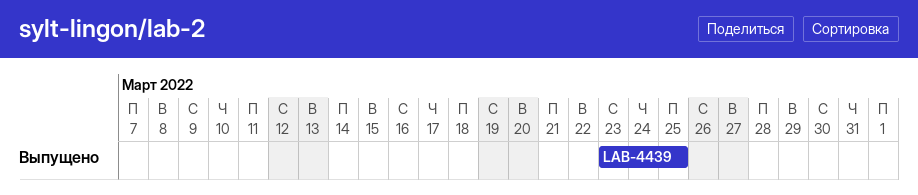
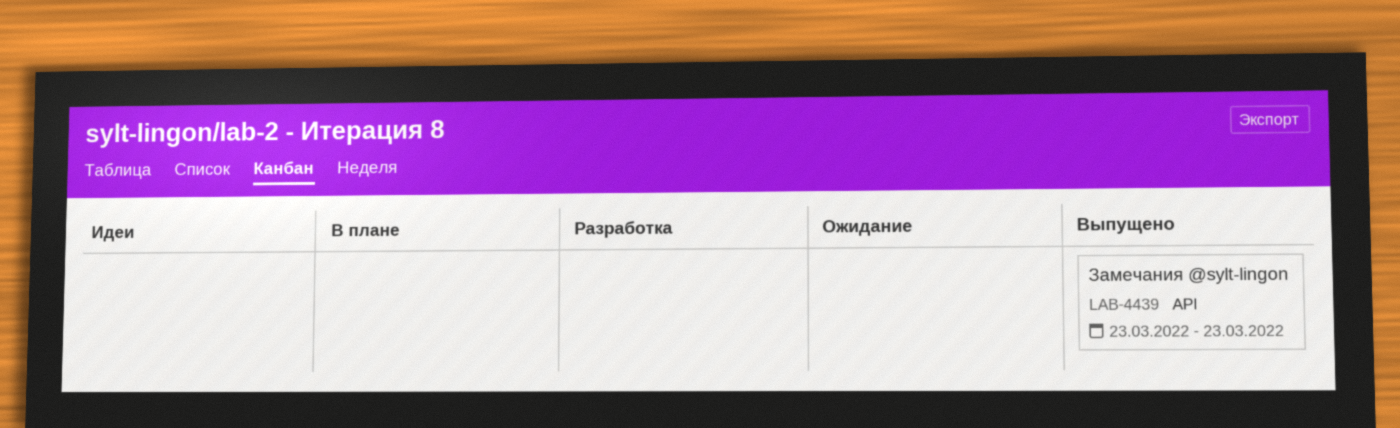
LAB-4439, due: Mar 25 -> Mar 23

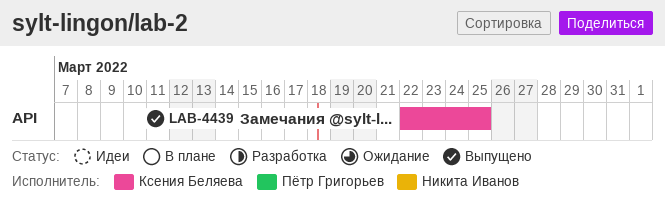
LAB-4439, start: Mar 23 -> Mar 22
LAB-4439, due: Mar 23 -> Mar 25

